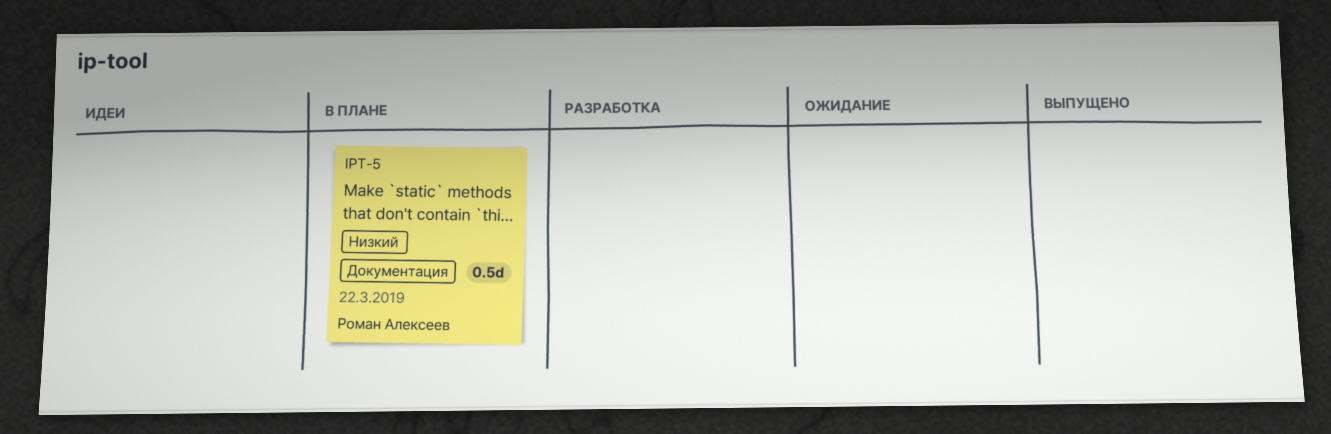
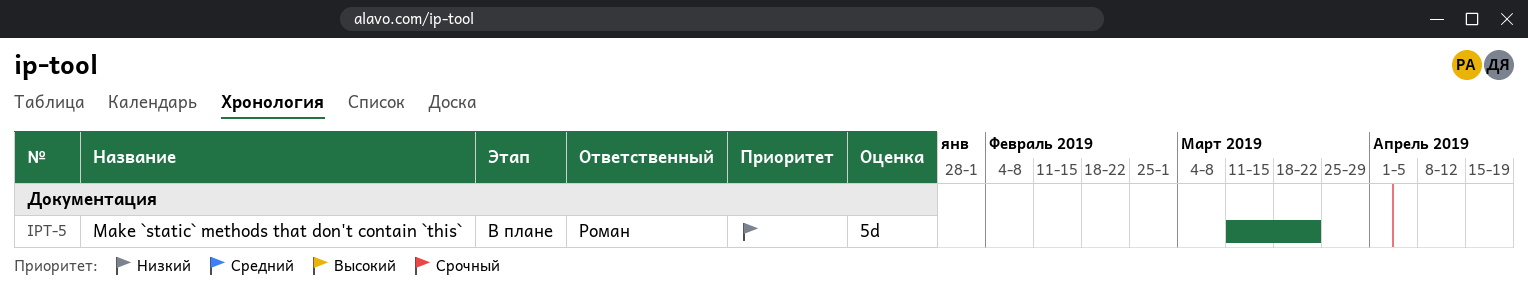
IPT-5, estimate: 0.5d -> 5d

